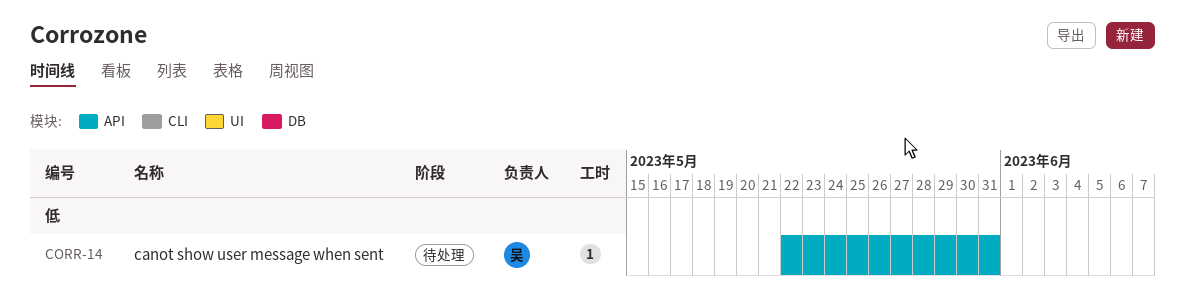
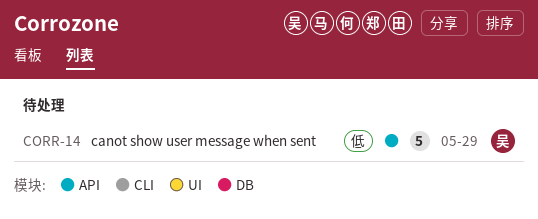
CORR-14, estimate: 1 -> 5
CORR-14, due: May 31 -> May 29

